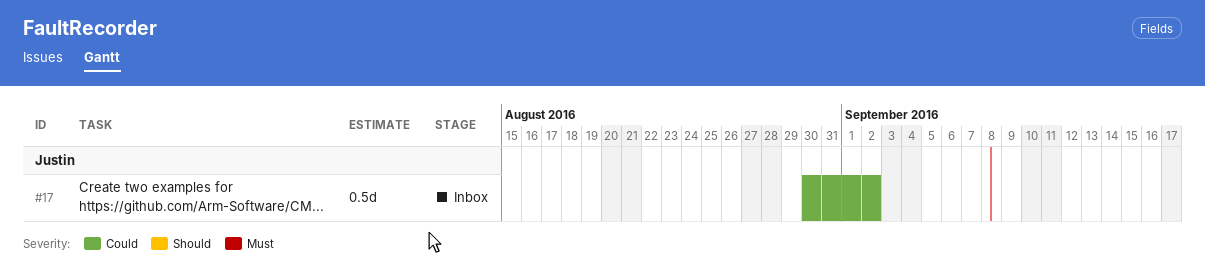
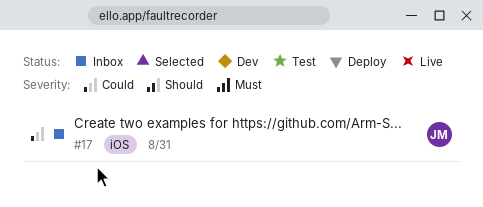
#17, due: Sep 2 -> Aug 31

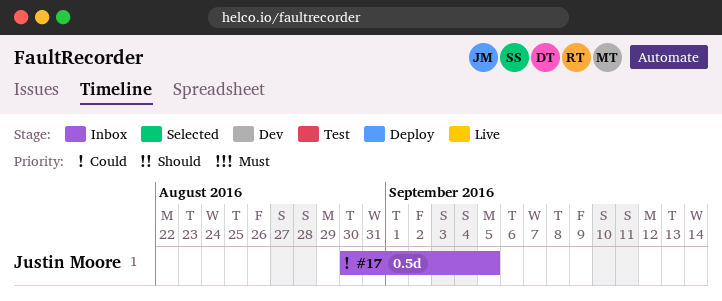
#17, due: Aug 31 -> Sep 5

